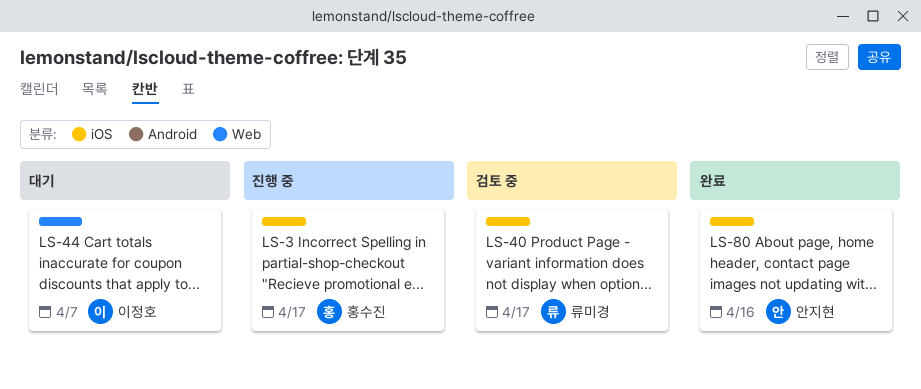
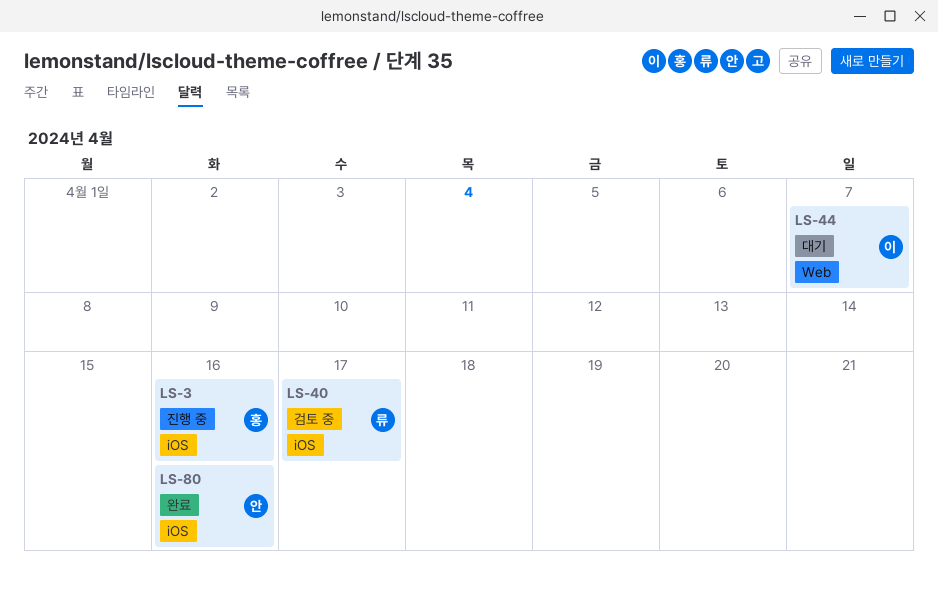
LS-3, due: Apr 17 -> Apr 16

